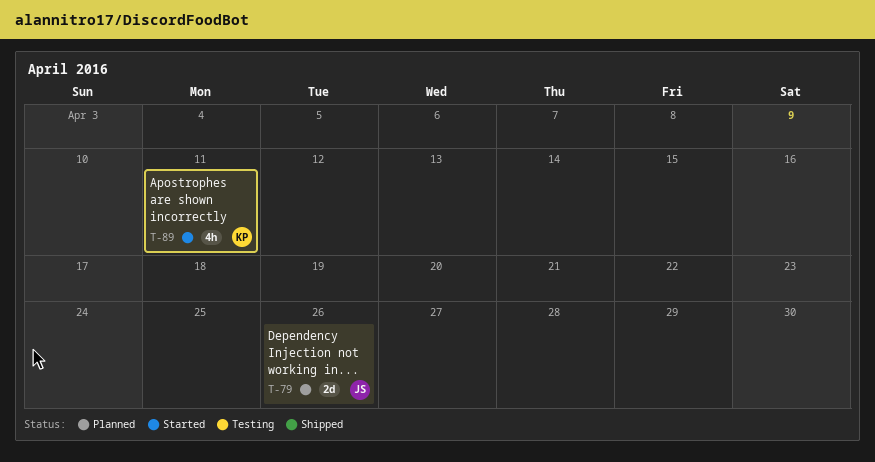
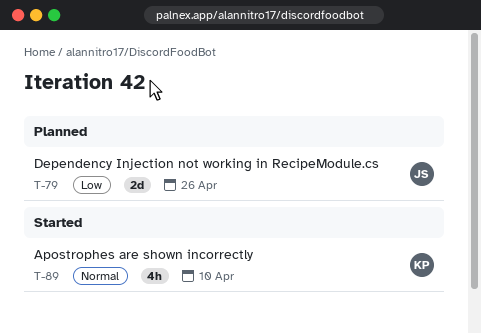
T-89, due: Apr 11 -> Apr 10

